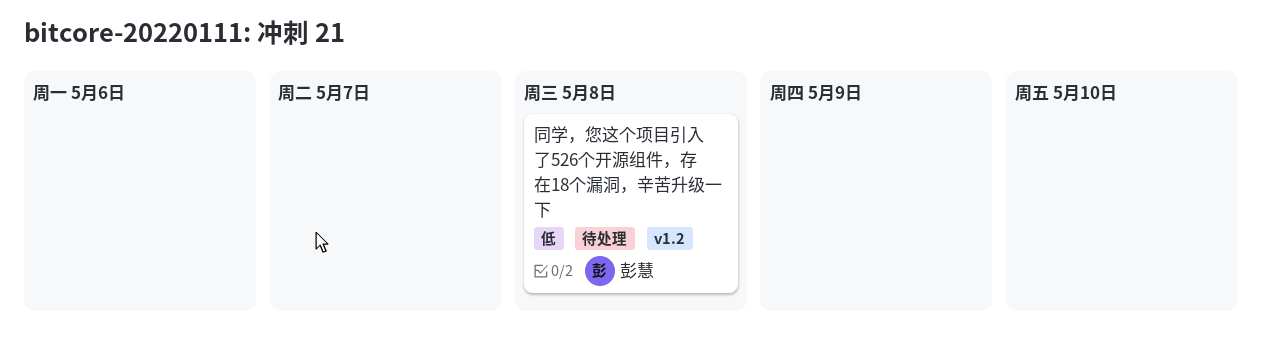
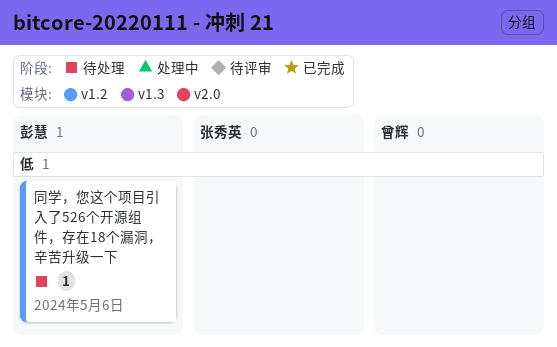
同学，您这个项目引入了526个开源组件，存在18个漏洞，辛苦升级一下, due: May 8 -> May 6

